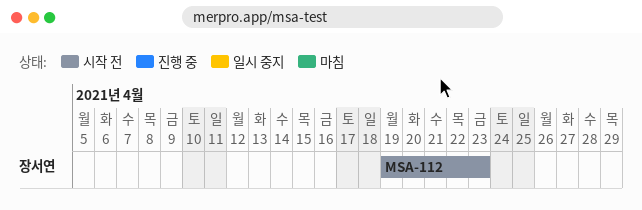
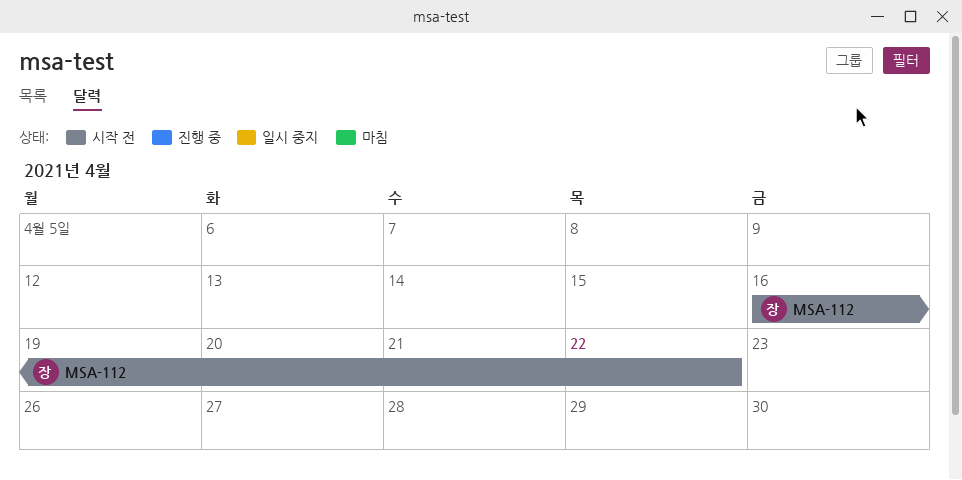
MSA-112, start: Apr 19 -> Apr 16
MSA-112, due: Apr 23 -> Apr 22

